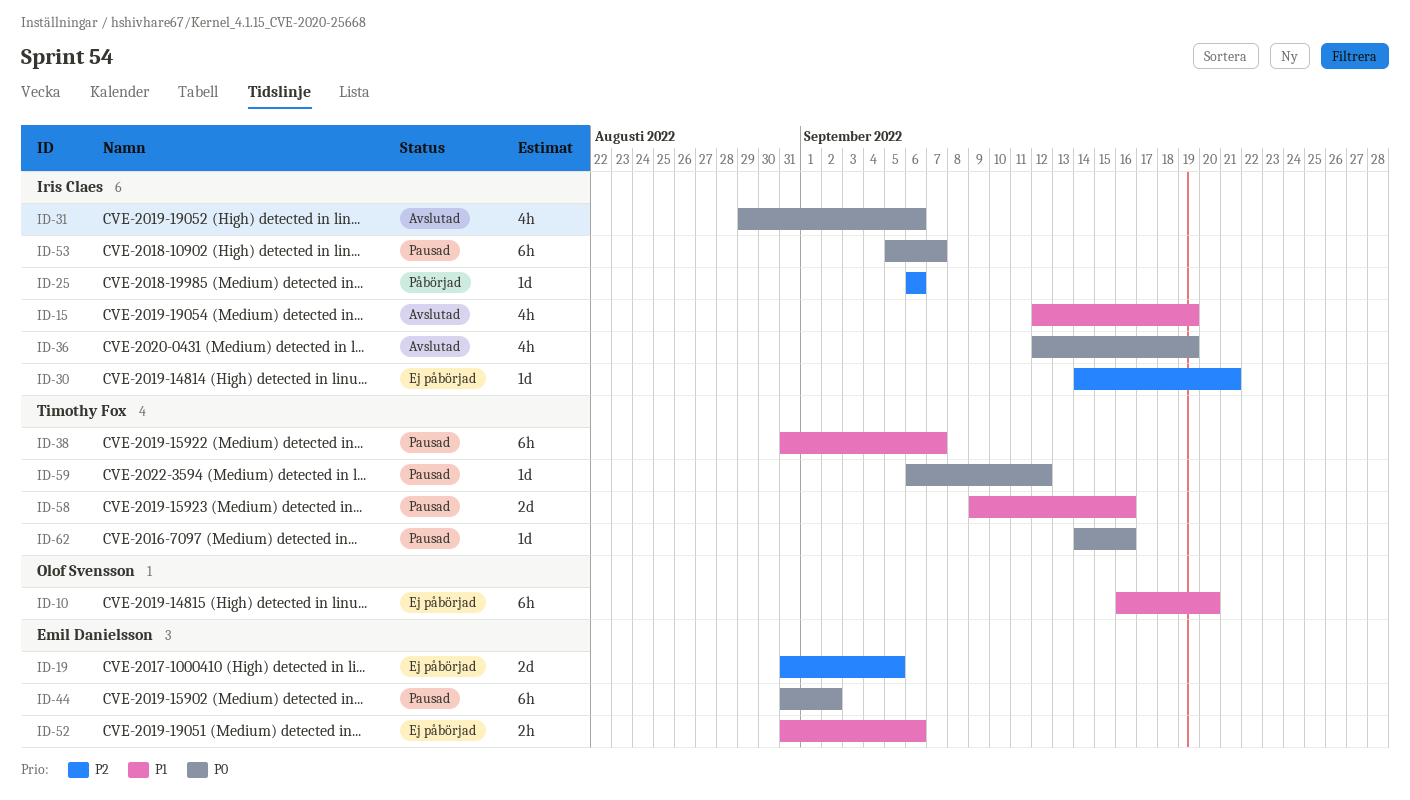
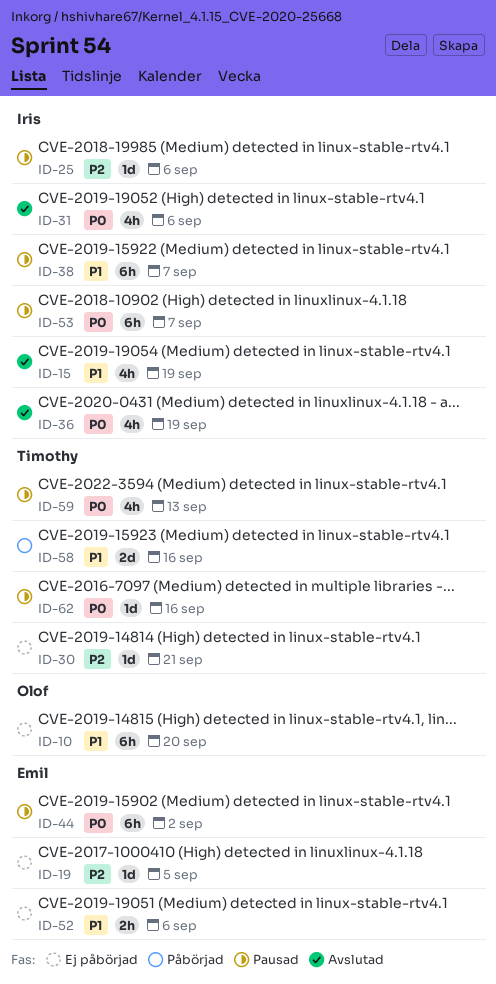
ID-19, estimate: 2d -> 1d
ID-25, status: Påbörjad -> Pausad
ID-30, owner: Iris Claes -> Timothy Fox
ID-38, owner: Timothy Fox -> Iris Claes
ID-58, status: Pausad -> Påbörjad
ID-59, estimate: 1d -> 4h
ID-59, due: Sep 12 -> Sep 13

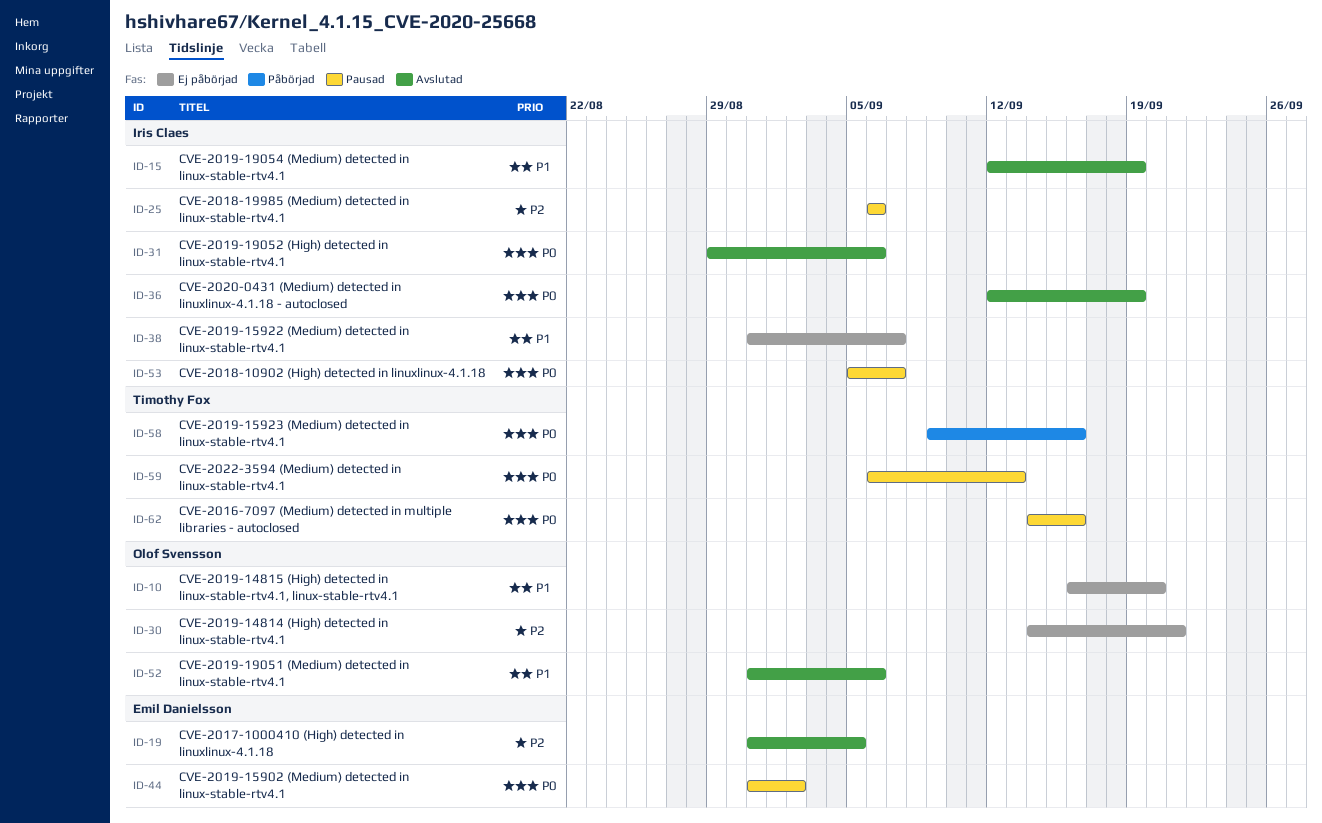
ID-19, status: Ej påbörjad -> Avslutad
ID-30, owner: Timothy Fox -> Olof Svensson
ID-38, status: Pausad -> Ej påbörjad
ID-52, status: Ej påbörjad -> Avslutad
ID-52, owner: Emil Danielsson -> Olof Svensson
ID-58, priority: P1 -> P0

